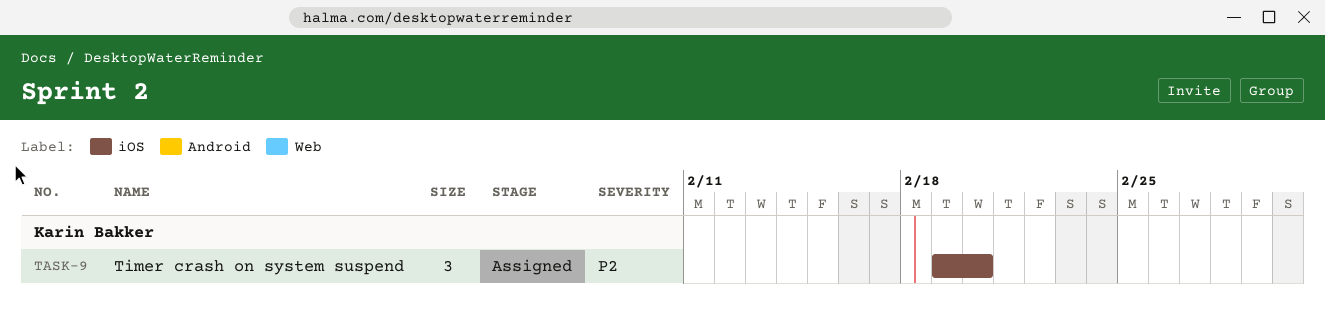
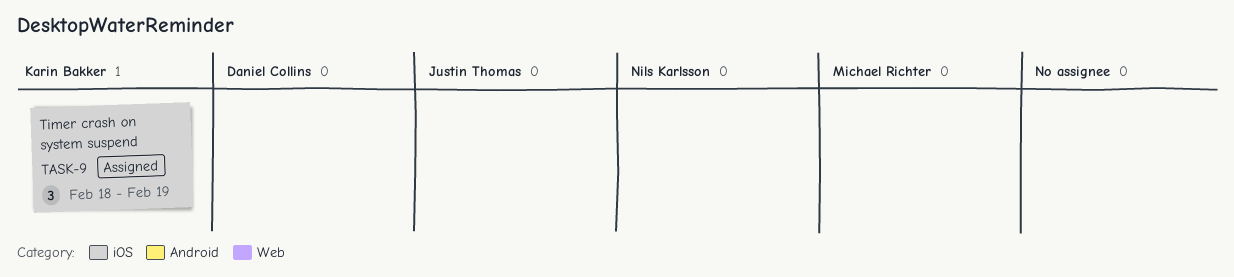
TASK-9, start: Feb 19 -> Feb 18
TASK-9, due: Feb 20 -> Feb 19

